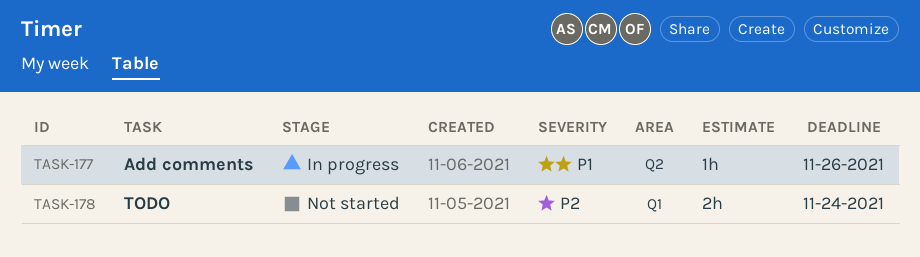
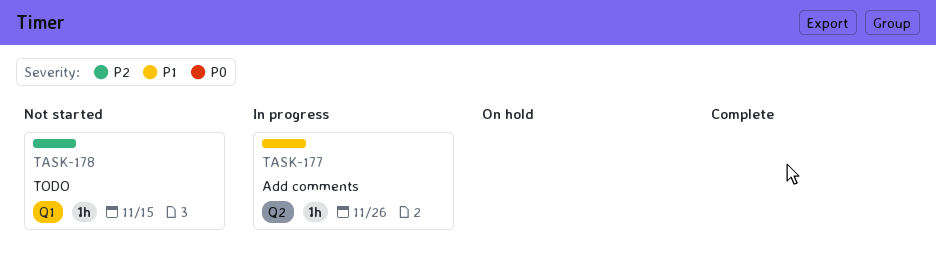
TASK-178, estimate: 2h -> 1h
TASK-178, due: Nov 24 -> Nov 15

